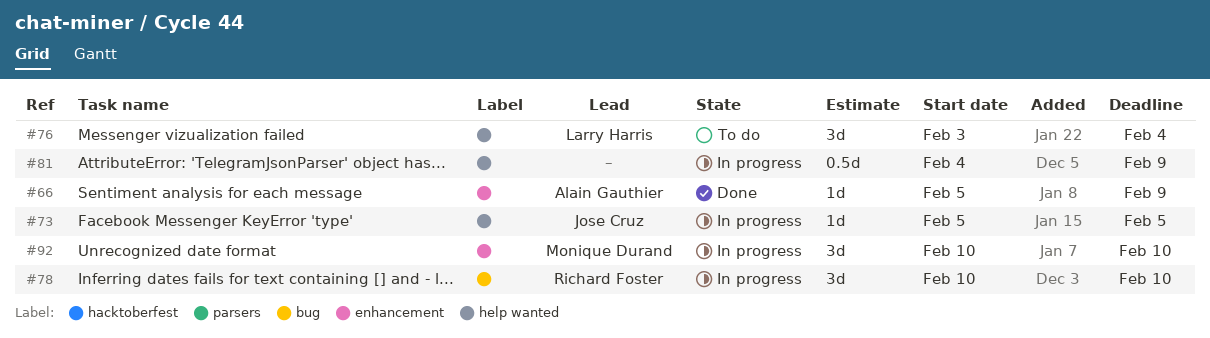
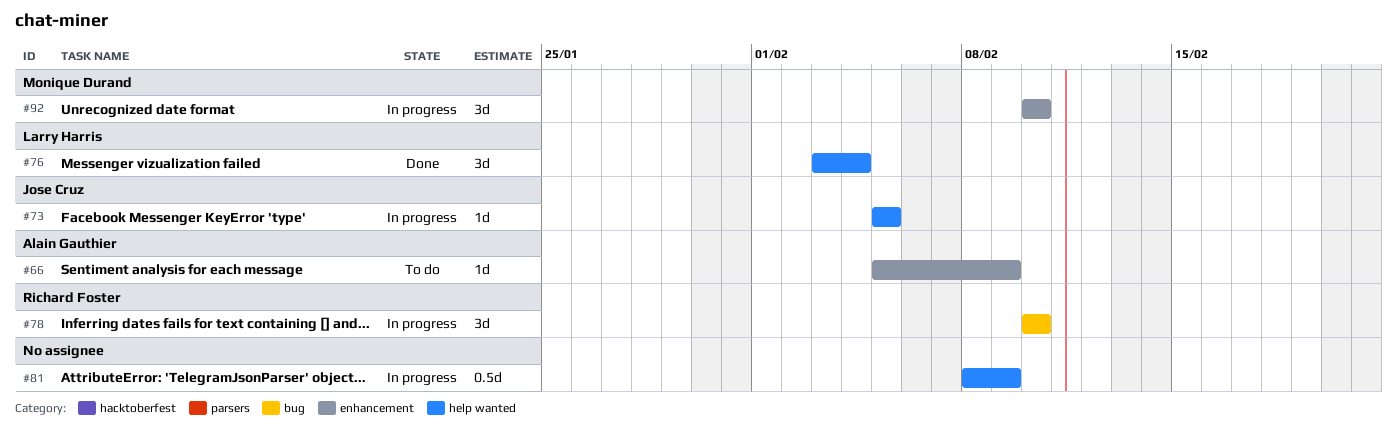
#66, status: Done -> To do
#76, status: To do -> Done
#81, start: Feb 4 -> Feb 8

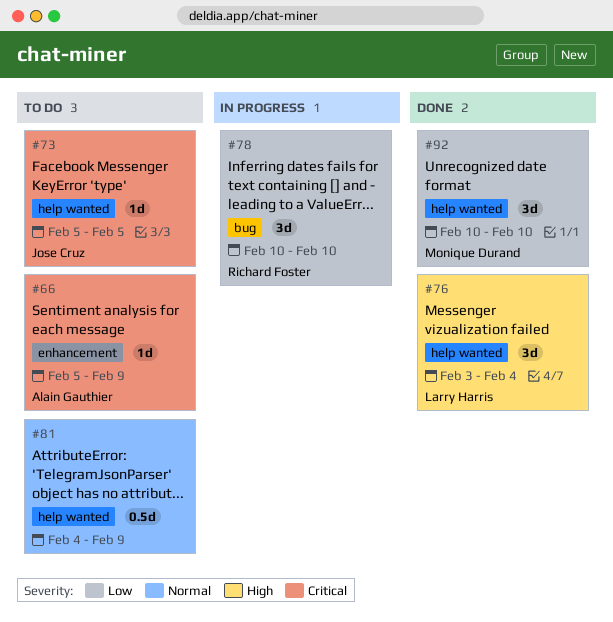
#73, status: In progress -> To do
#81, status: In progress -> To do
#81, start: Feb 8 -> Feb 4
#92, status: In progress -> Done
#92, label: enhancement -> help wanted

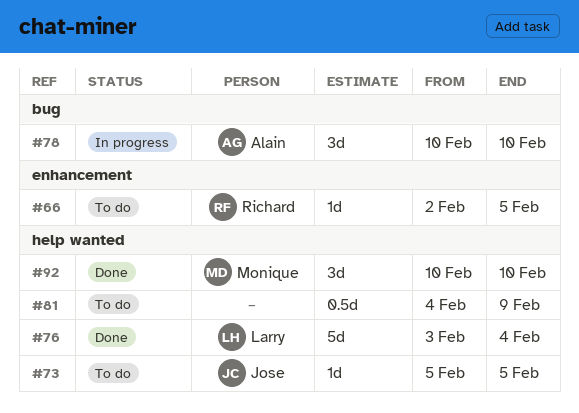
#66, owner: Alain Gauthier -> Richard Foster
#66, start: Feb 5 -> Feb 2
#66, due: Feb 9 -> Feb 5
#76, estimate: 3d -> 5d
#78, owner: Richard Foster -> Alain Gauthier

